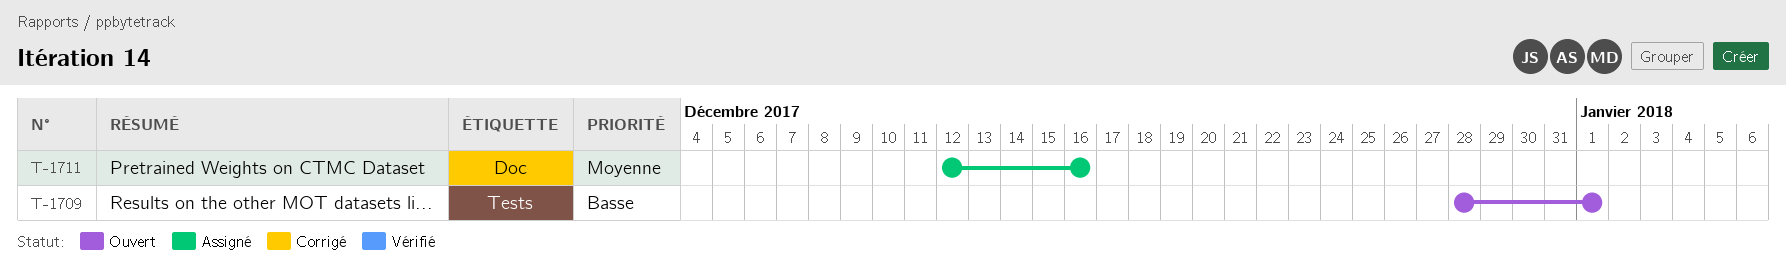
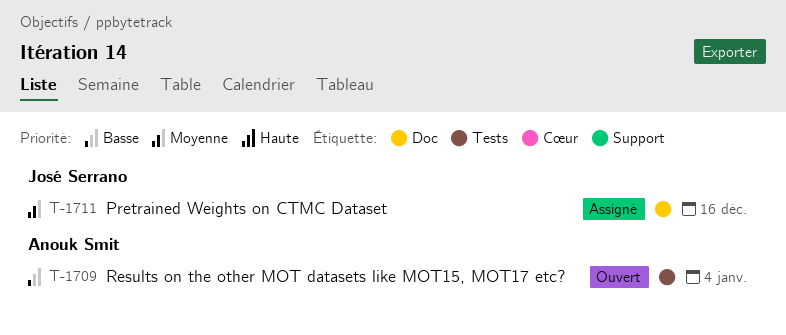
T-1709, due: Jan 1 -> Jan 4

